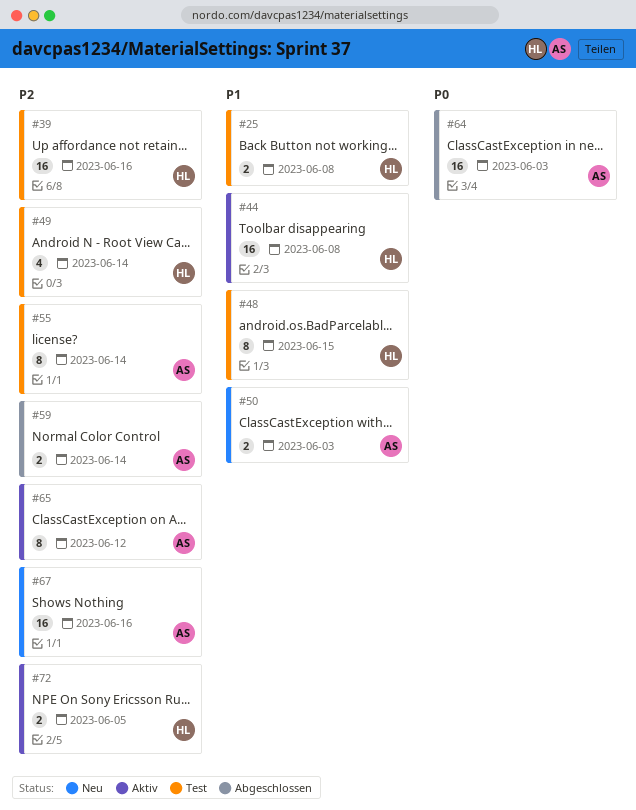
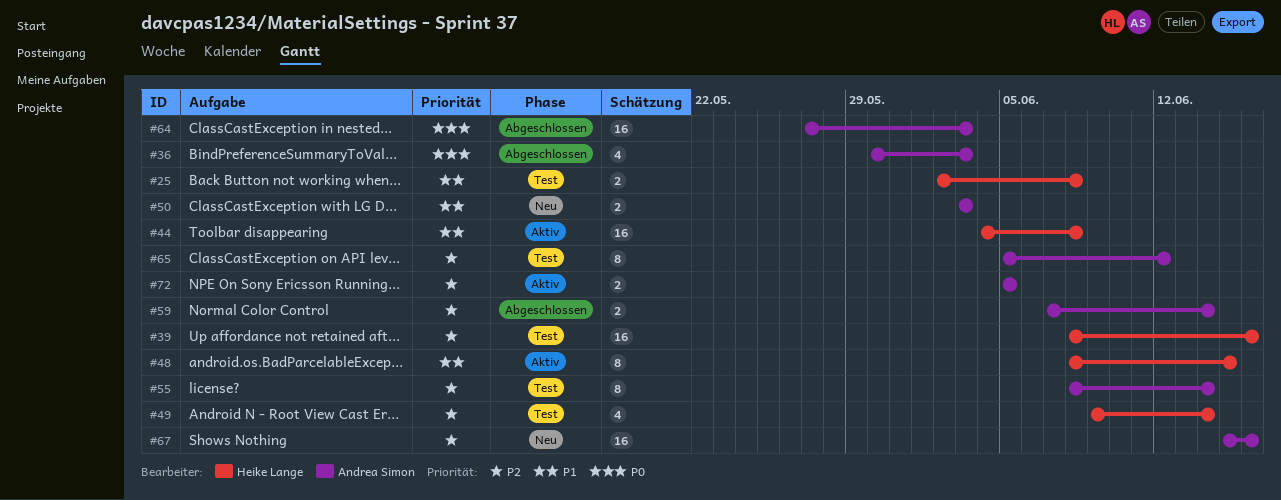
#36: none -> present
#48, status: Test -> Aktiv
#65, status: Aktiv -> Test
#72, owner: Heike Lange -> Andrea Simon

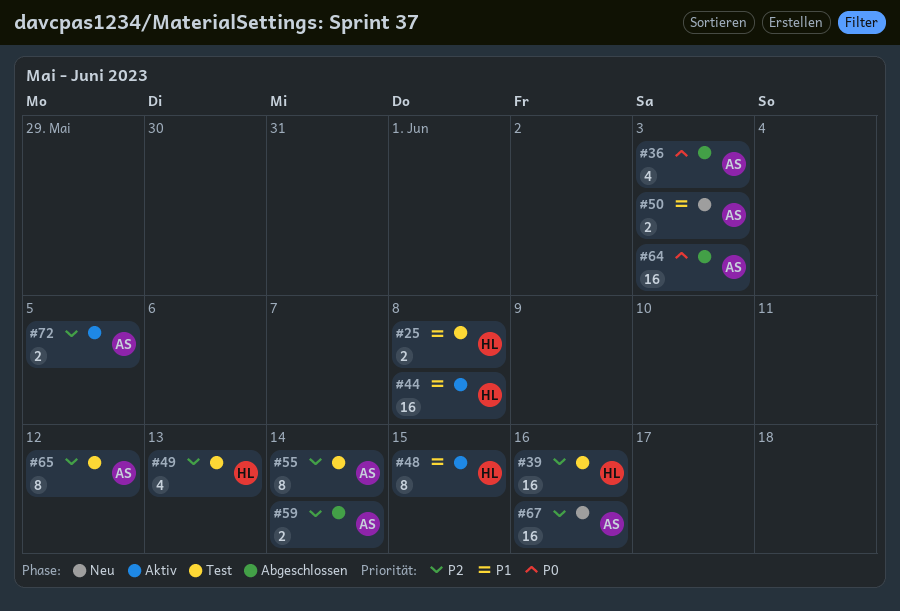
#49, due: Jun 14 -> Jun 13

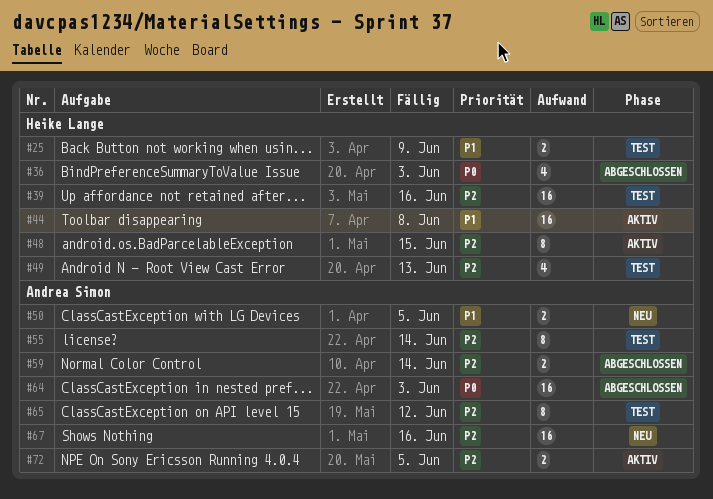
#25, due: Jun 8 -> Jun 9
#36, owner: Andrea Simon -> Heike Lange
#48, priority: P1 -> P2
#50, due: Jun 3 -> Jun 5

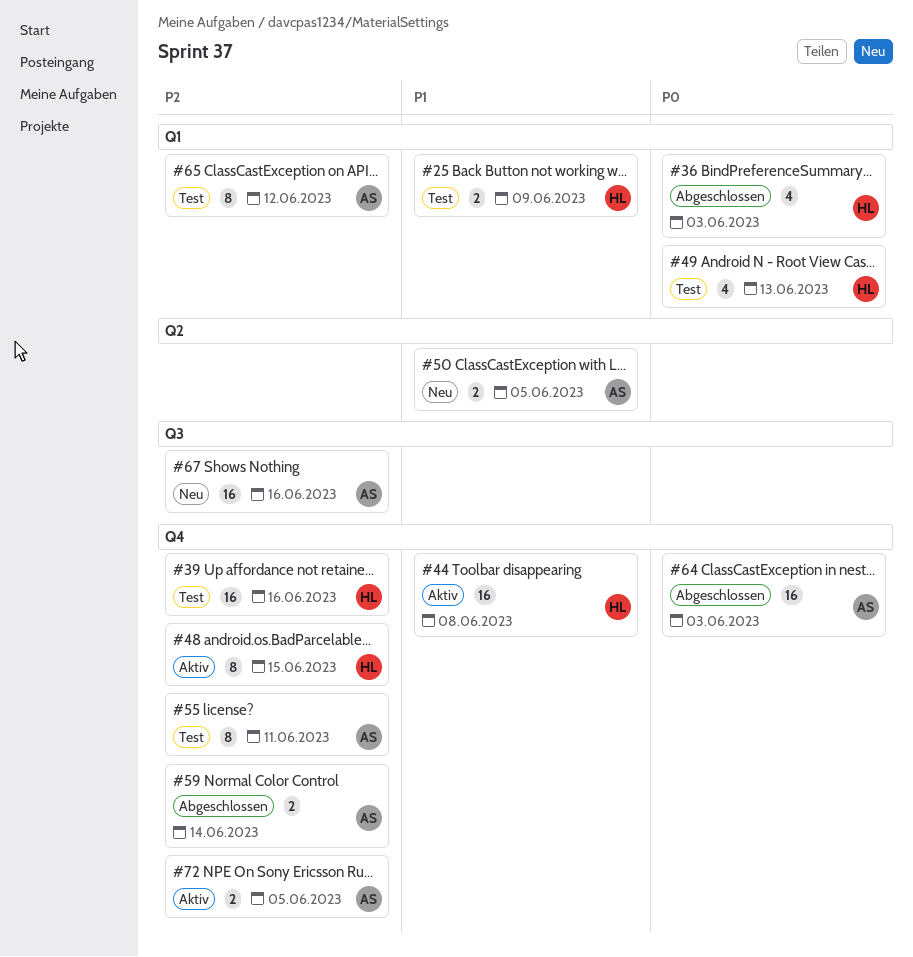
#49, priority: P2 -> P0
#55, due: Jun 14 -> Jun 11

